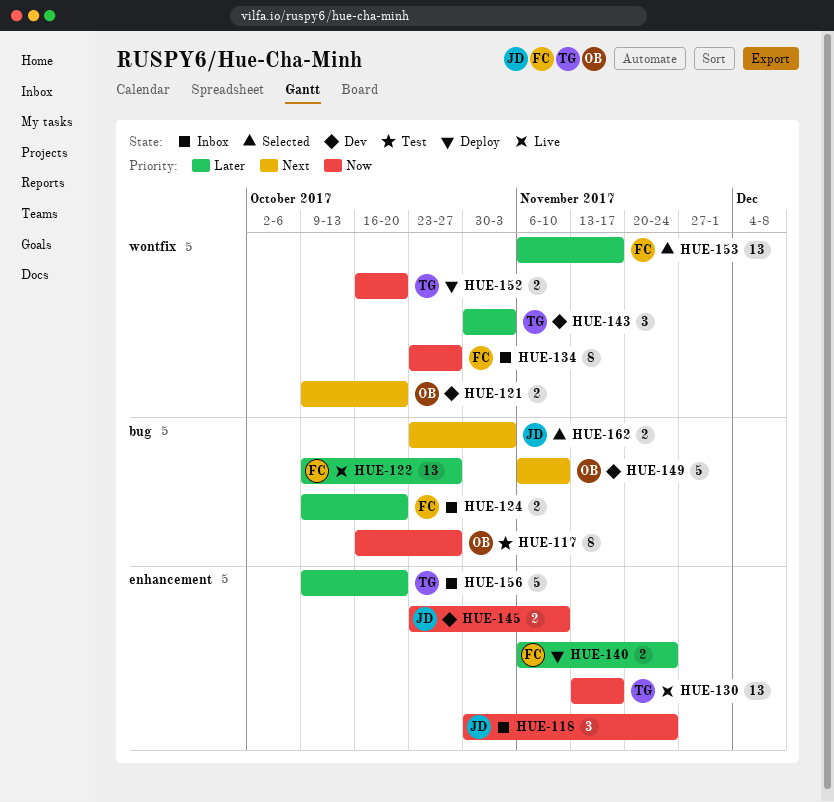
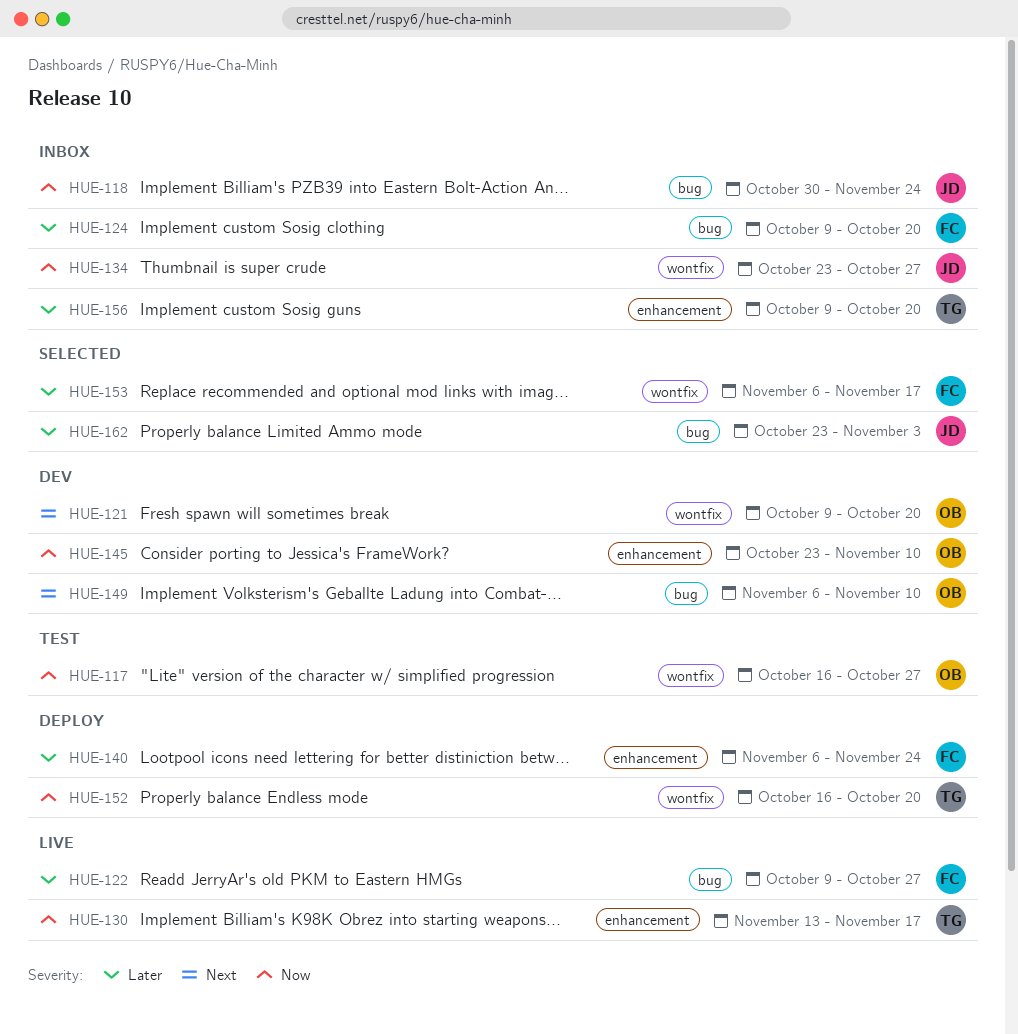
HUE-117, label: bug -> wontfix
HUE-118, label: enhancement -> bug
HUE-134, owner: FC -> JD
HUE-143: present -> none
HUE-145, owner: JD -> OB
HUE-162, priority: Next -> Later

